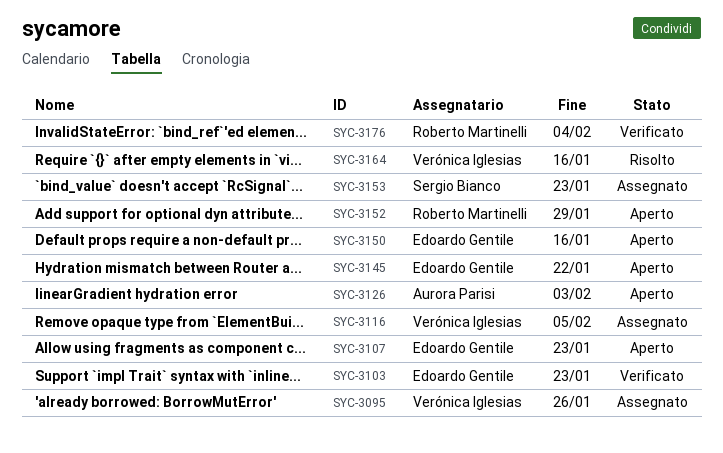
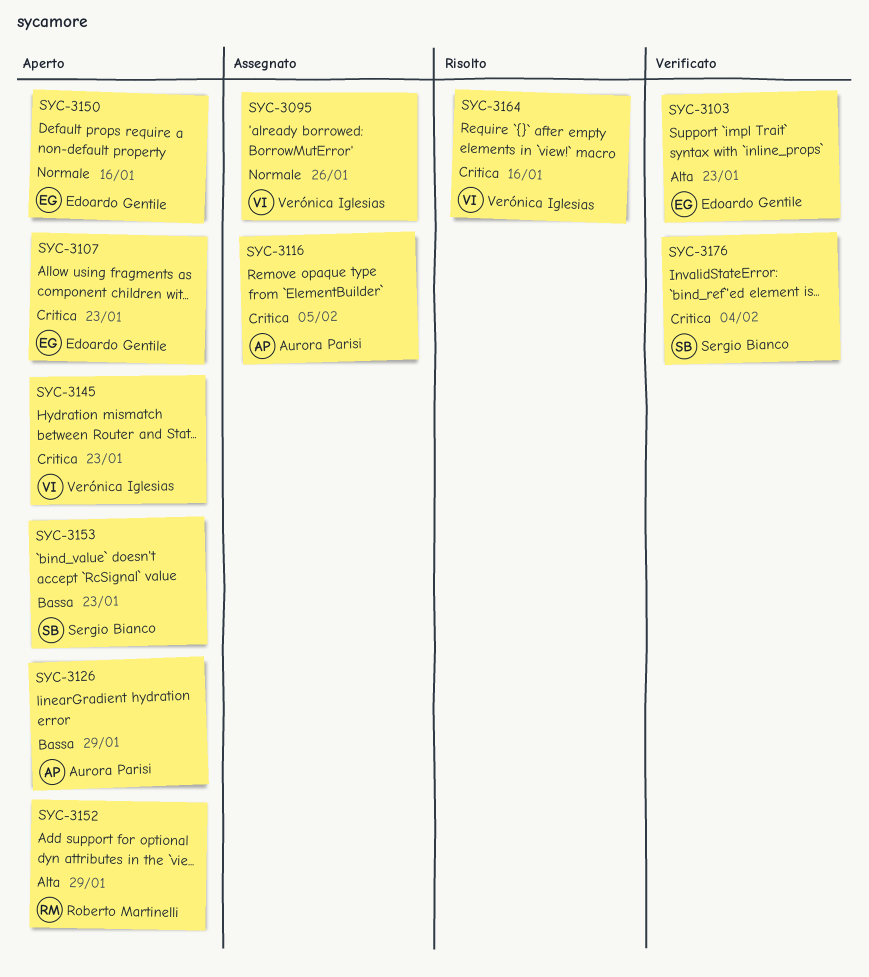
SYC-3116, owner: Verónica Iglesias -> Aurora Parisi
SYC-3126, due: Feb 3 -> Jan 29
SYC-3145, owner: Edoardo Gentile -> Verónica Iglesias
SYC-3145, due: Jan 22 -> Jan 23
SYC-3153, status: Assegnato -> Aperto
SYC-3176, owner: Roberto Martinelli -> Sergio Bianco

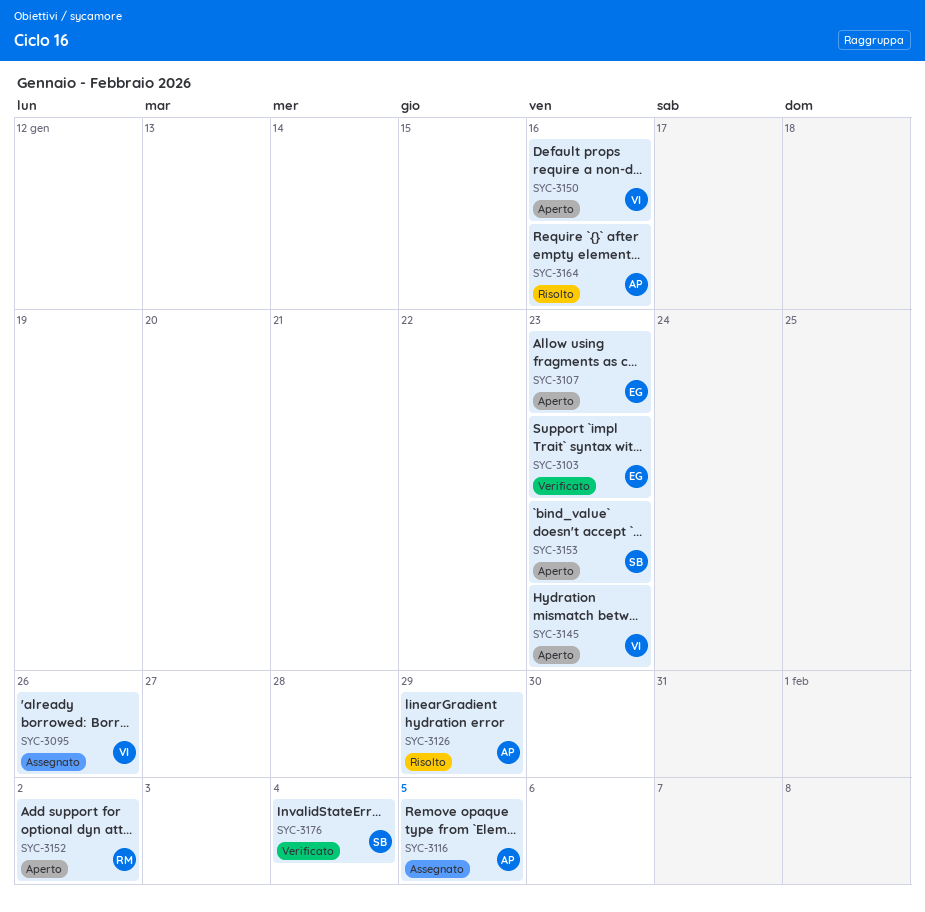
SYC-3126, status: Aperto -> Risolto
SYC-3150, owner: Edoardo Gentile -> Verónica Iglesias
SYC-3152, due: Jan 29 -> Feb 2
SYC-3164, owner: Verónica Iglesias -> Aurora Parisi

